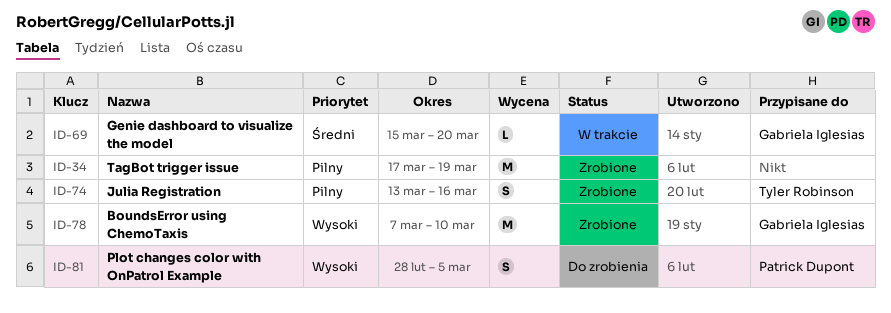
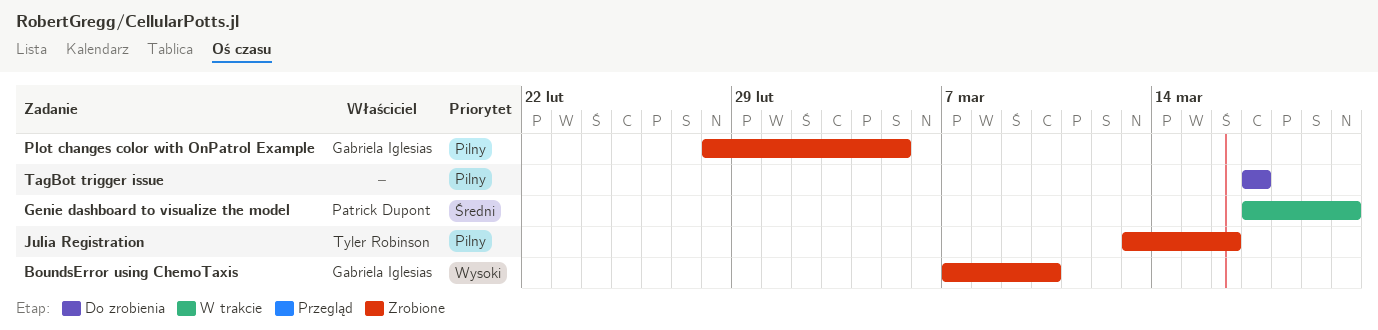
Genie dashboard to visualize the model, owner: Gabriela Iglesias -> Patrick Dupont
Genie dashboard to visualize the model, start: Mar 15 -> Mar 17
Plot changes color with OnPatrol Example, status: Do zrobienia -> Zrobione
Plot changes color with OnPatrol Example, owner: Patrick Dupont -> Gabriela Iglesias
Plot changes color with OnPatrol Example, priority: Wysoki -> Pilny
TagBot trigger issue, status: Zrobione -> Do zrobienia
TagBot trigger issue, due: Mar 19 -> Mar 17

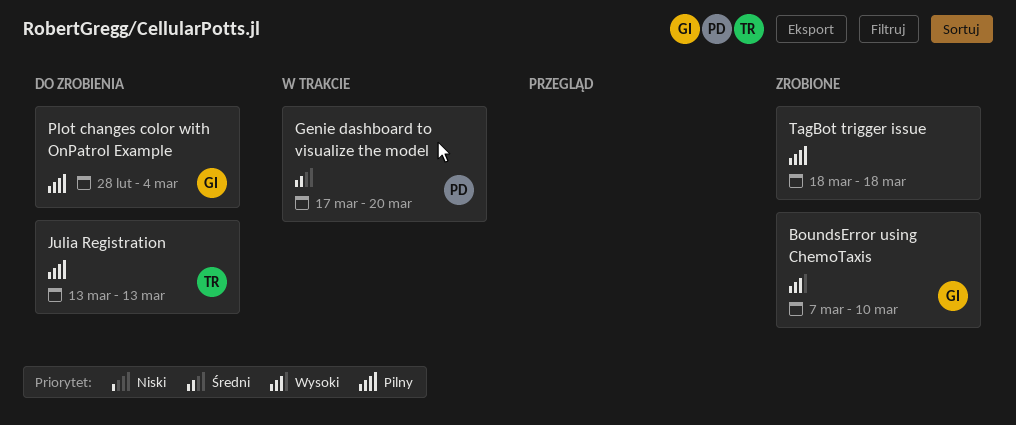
Julia Registration, status: Zrobione -> Do zrobienia
Julia Registration, due: Mar 16 -> Mar 13
Plot changes color with OnPatrol Example, status: Zrobione -> Do zrobienia
Plot changes color with OnPatrol Example, due: Mar 5 -> Mar 4
TagBot trigger issue, status: Do zrobienia -> Zrobione
TagBot trigger issue, start: Mar 17 -> Mar 18
TagBot trigger issue, due: Mar 17 -> Mar 18

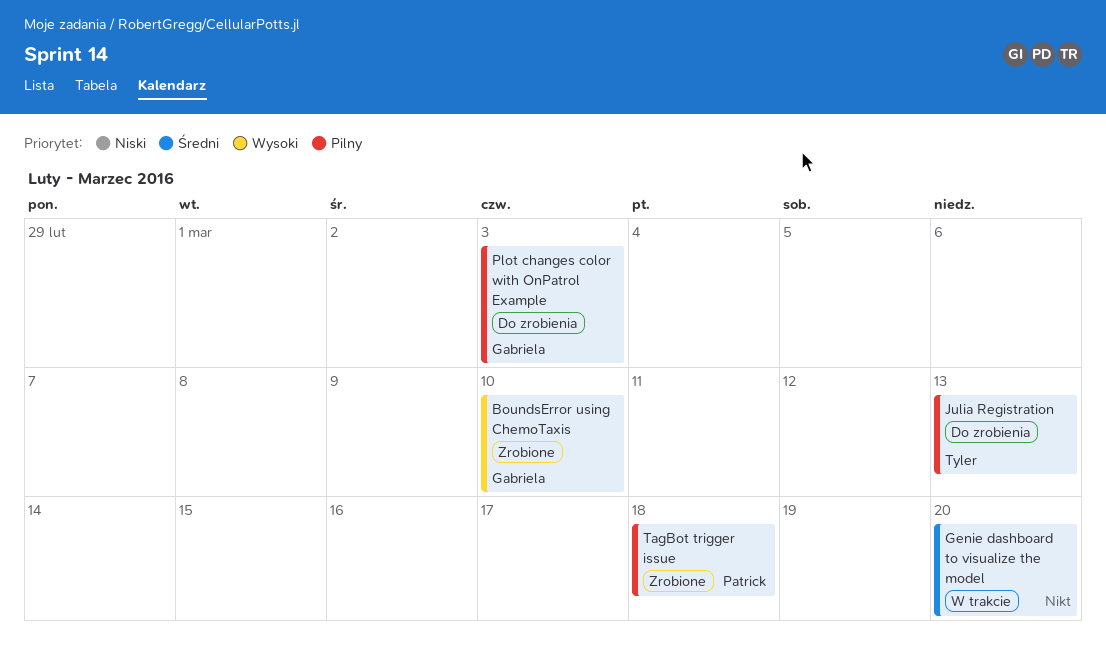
Genie dashboard to visualize the model, owner: Patrick -> none
Plot changes color with OnPatrol Example, due: Mar 4 -> Mar 3
TagBot trigger issue, owner: none -> Patrick

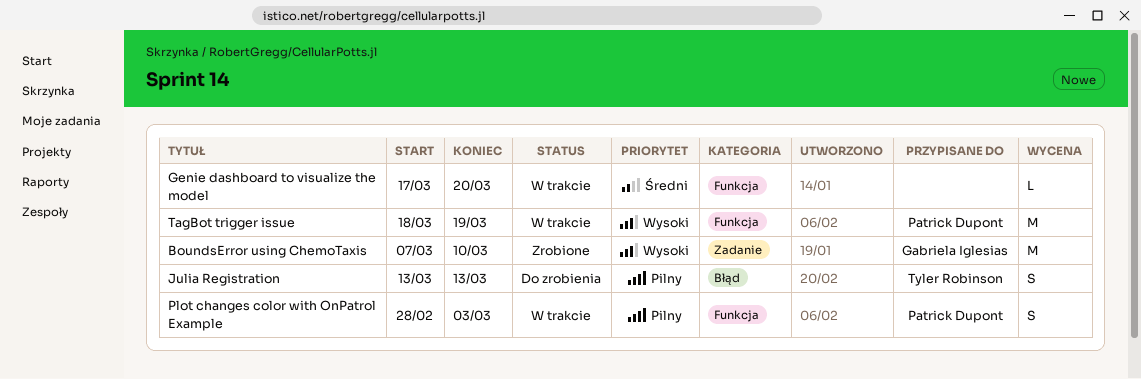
Plot changes color with OnPatrol Example, status: Do zrobienia -> W trakcie
Plot changes color with OnPatrol Example, owner: Gabriela Iglesias -> Patrick Dupont
TagBot trigger issue, status: Zrobione -> W trakcie
TagBot trigger issue, priority: Pilny -> Wysoki
TagBot trigger issue, due: Mar 18 -> Mar 19

